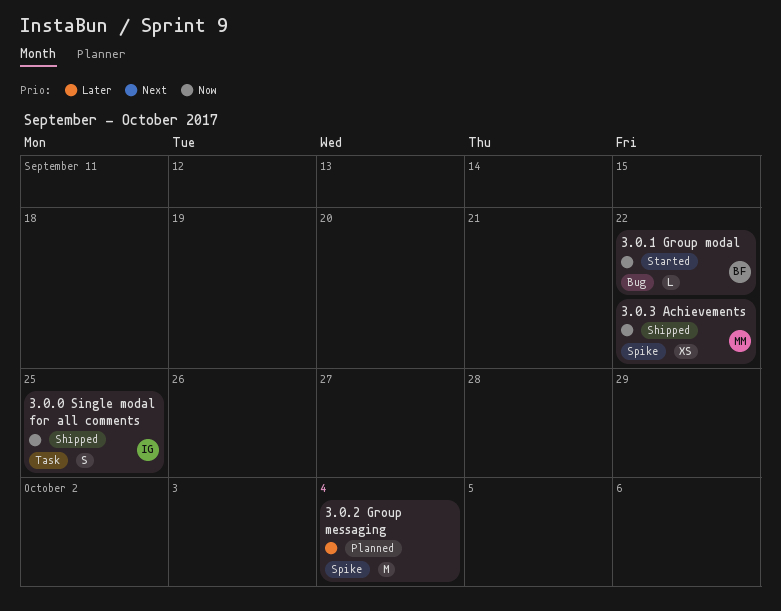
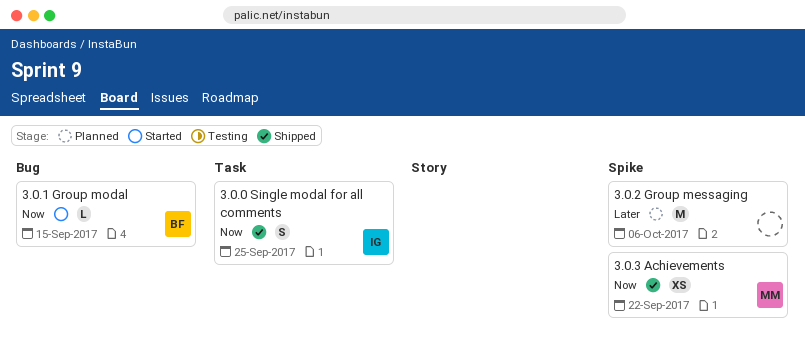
3.0.1 Group modal, due: Sep 22 -> Sep 15
3.0.2 Group messaging, due: Oct 4 -> Oct 6

